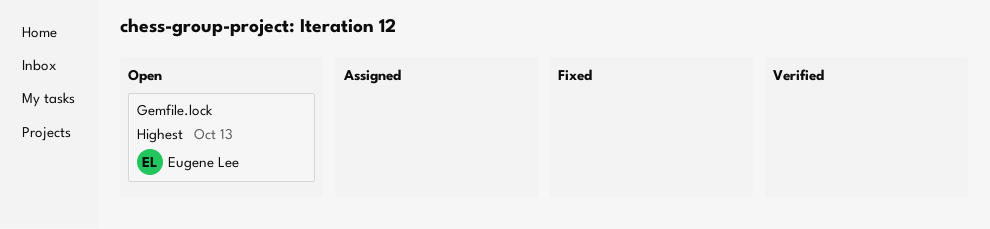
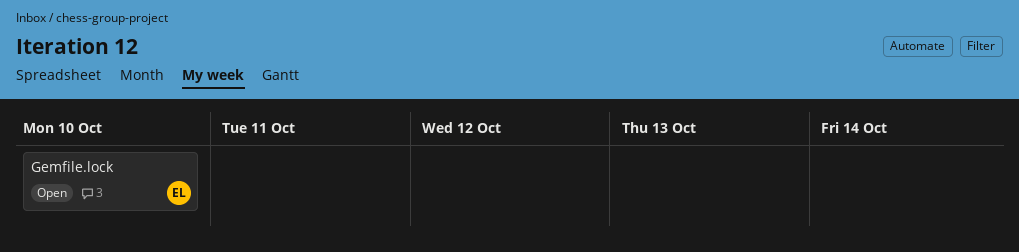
Gemfile.lock, due: Oct 13 -> Oct 10

